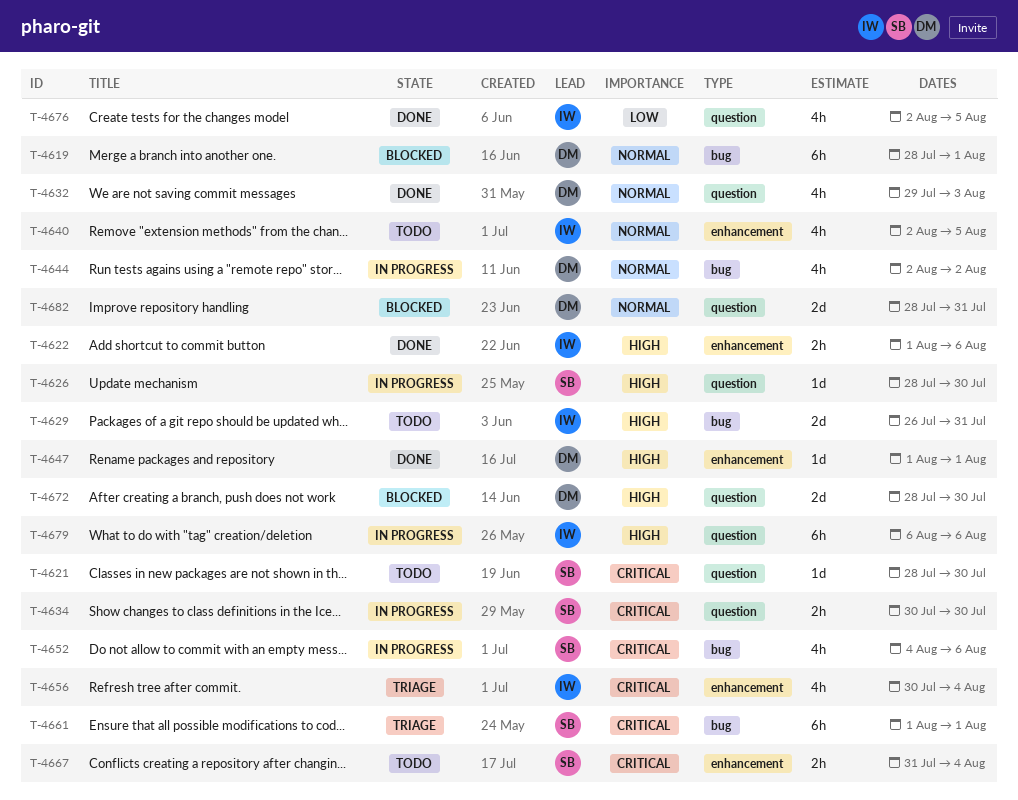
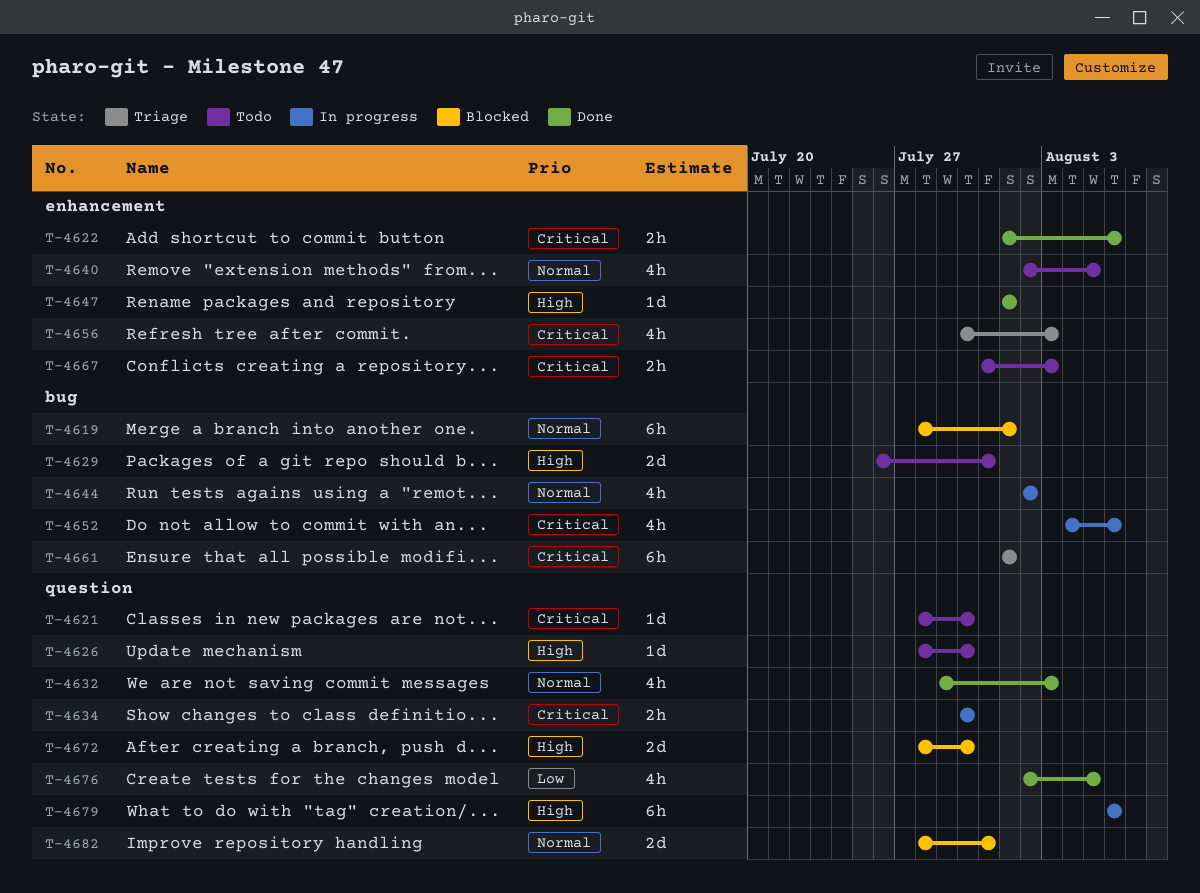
T-4622, priority: High -> Critical
T-4626, status: In progress -> Todo
T-4656, due: Aug 4 -> Aug 3
T-4667, due: Aug 4 -> Aug 3

